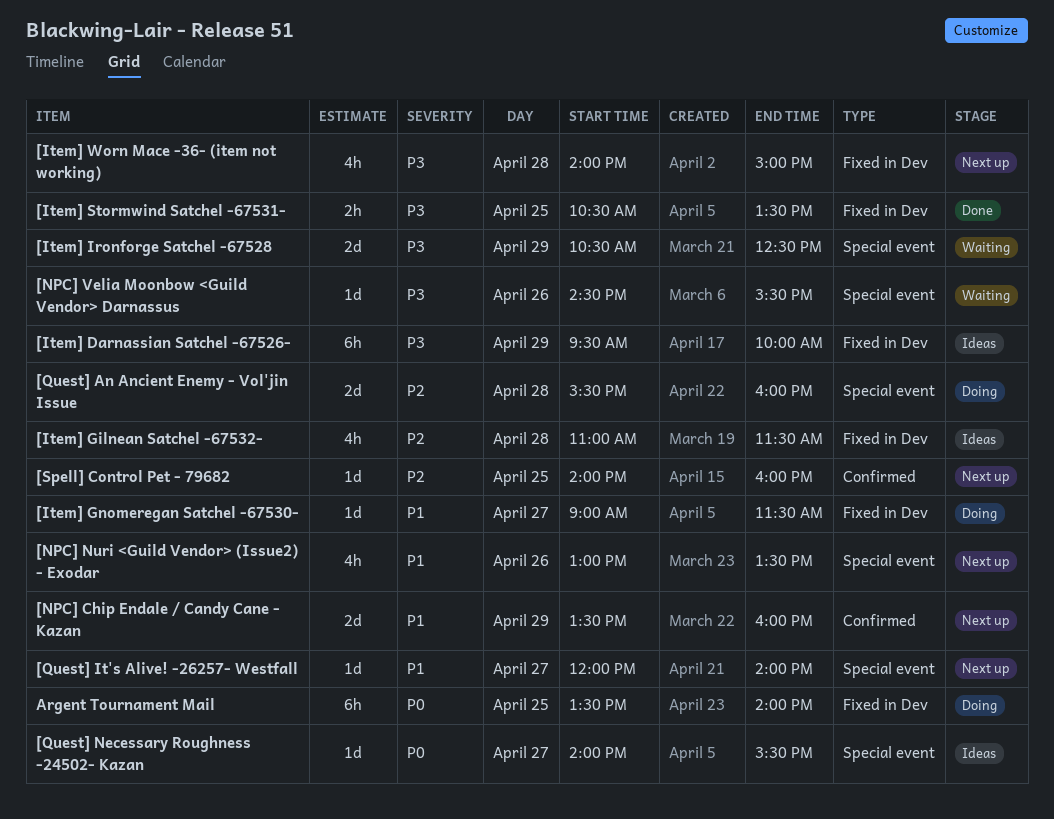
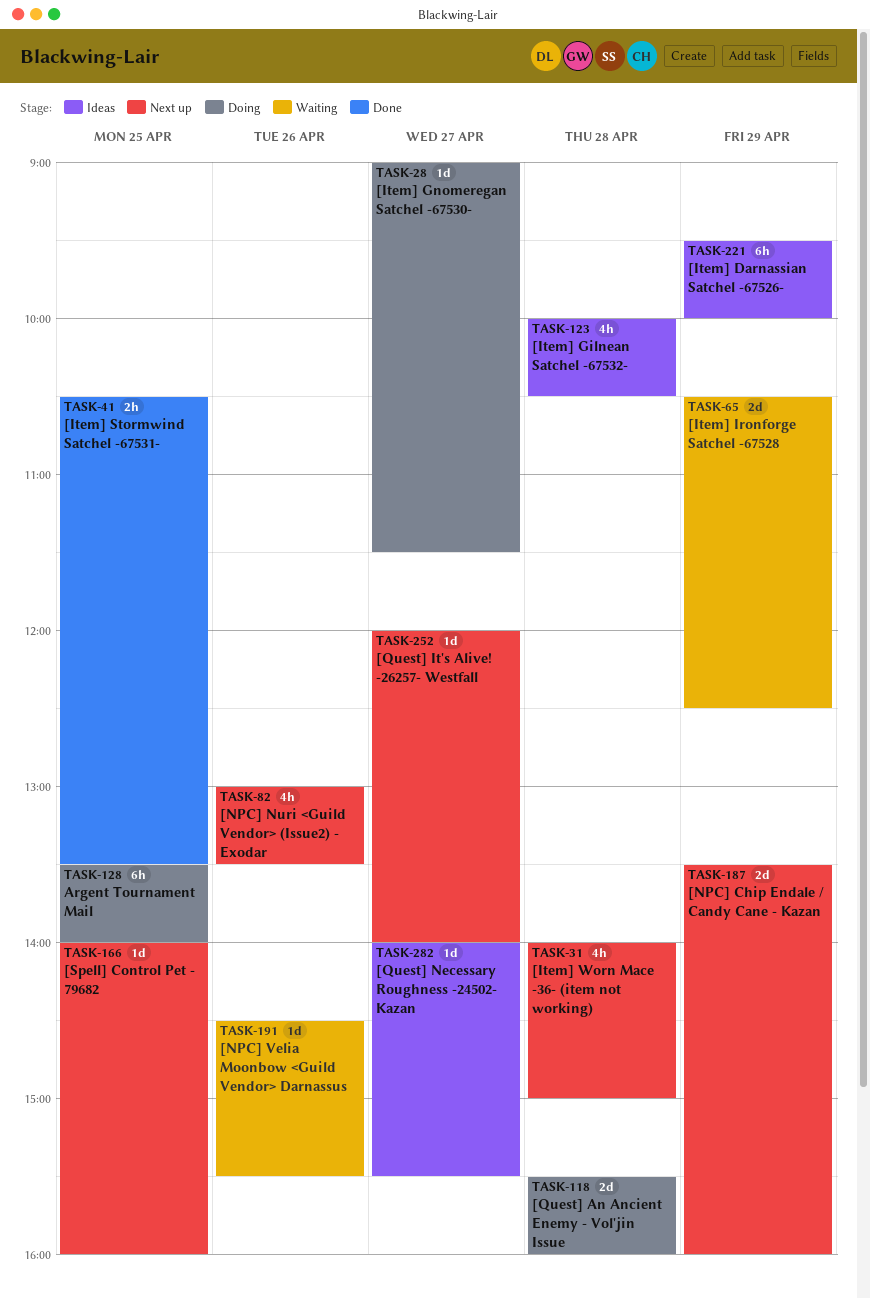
[Item] Gilnean Satchel -67532-, begins: 11:00 -> 10:00
[Item] Gilnean Satchel -67532-, ends: 11:30 -> 10:30

